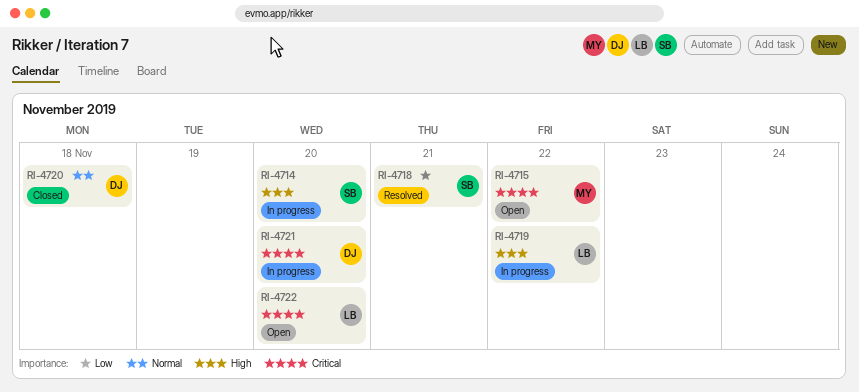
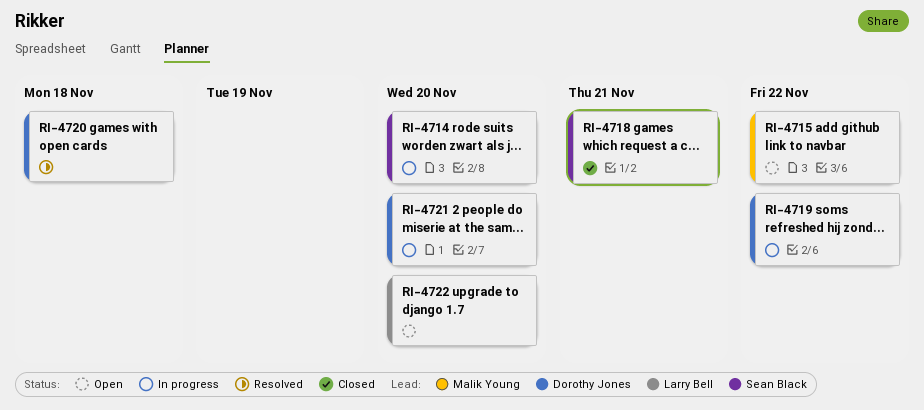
RI-4718, status: Resolved -> Closed
RI-4719, owner: Larry Bell -> Dorothy Jones
RI-4720, status: Closed -> Resolved

